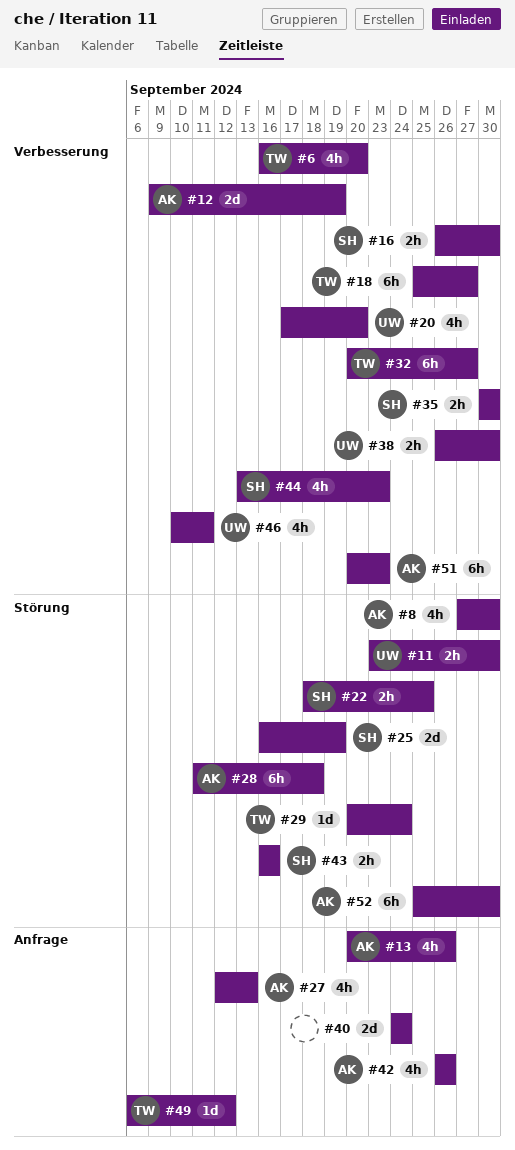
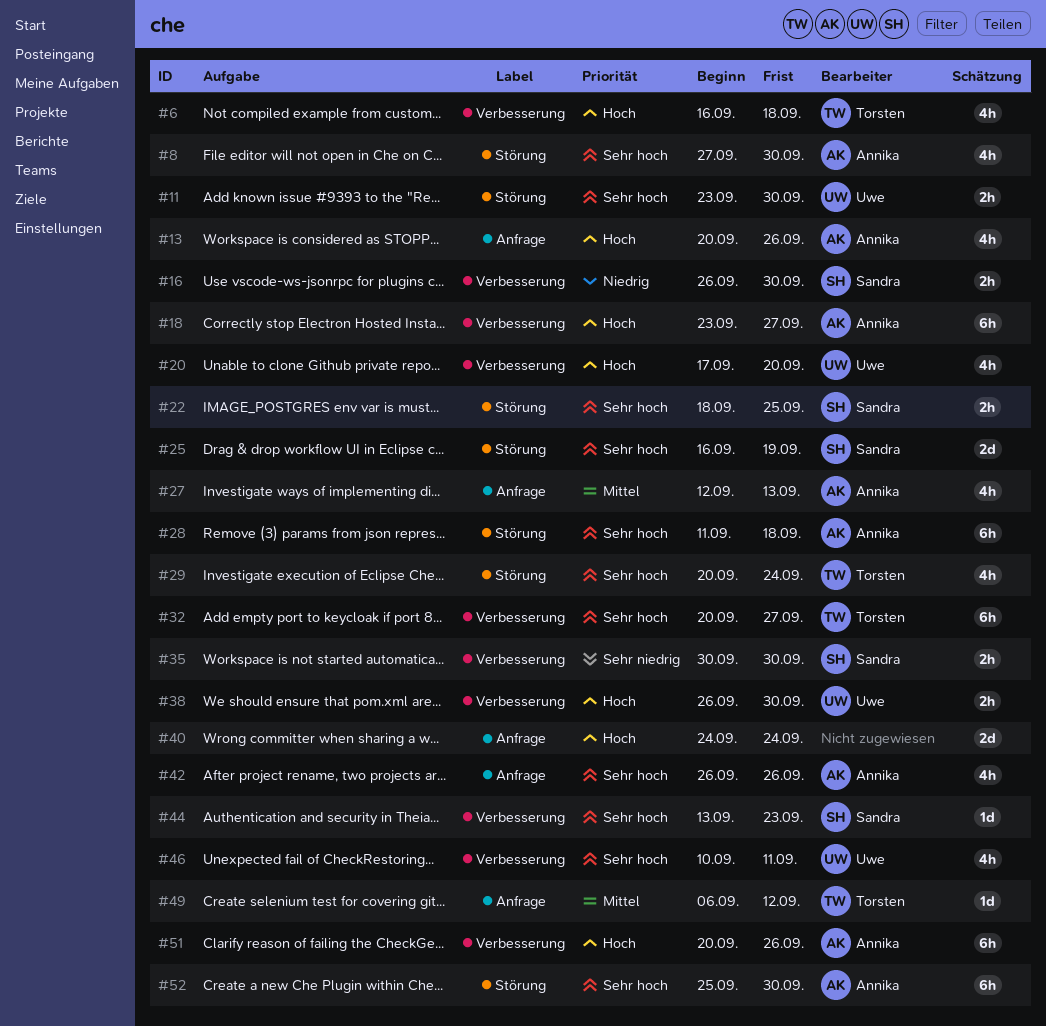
#6, due: Sep 20 -> Sep 18
#12: present -> none
#18, owner: Torsten -> Annika
#18, start: Sep 25 -> Sep 23
#29, estimate: 1d -> 4h
#43: present -> none
#44, estimate: 4h -> 1d
#51, due: Sep 23 -> Sep 26

